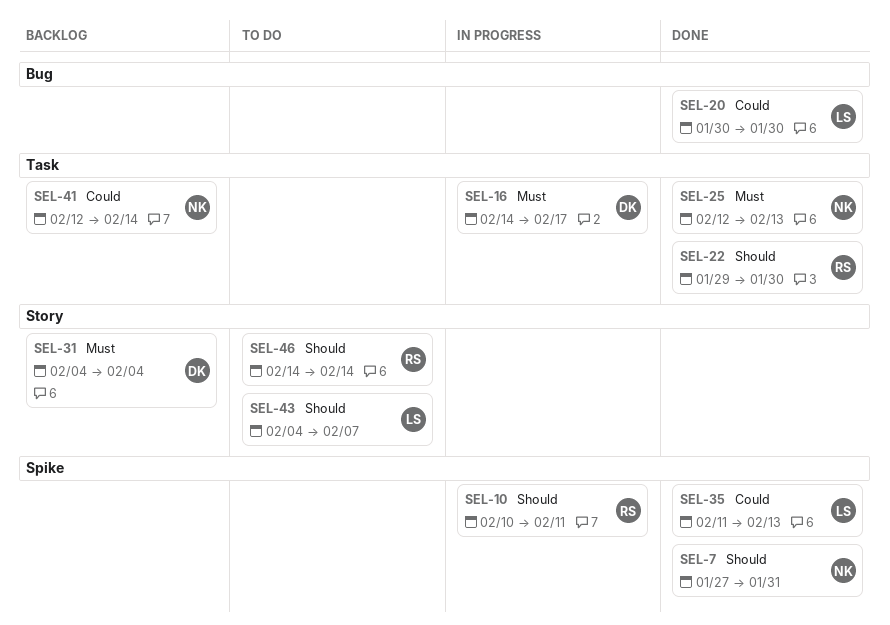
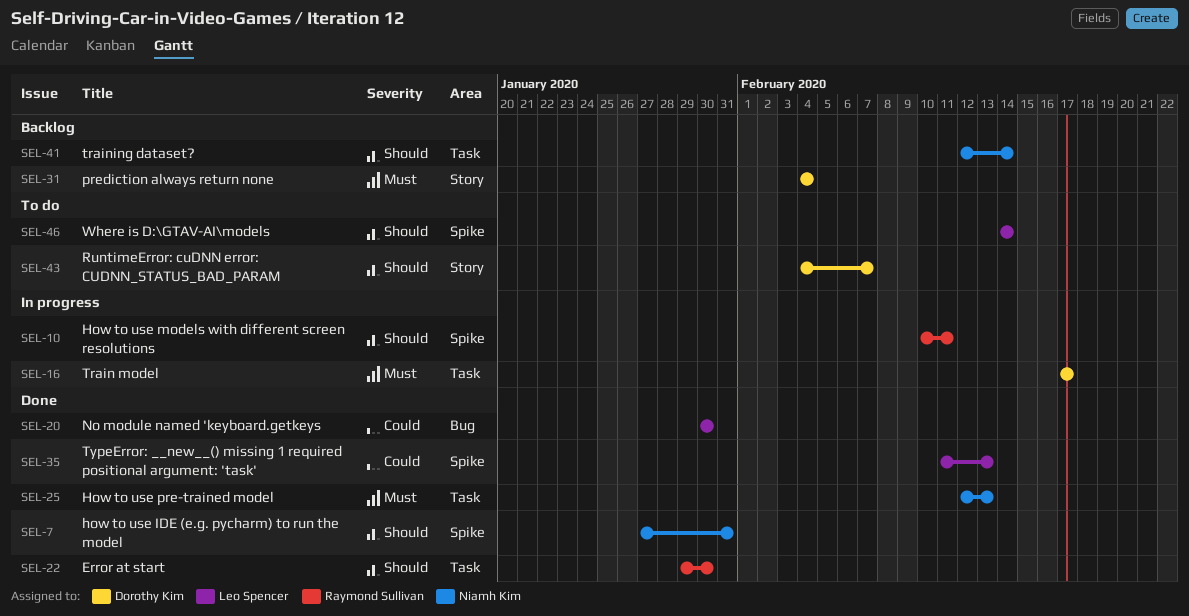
SEL-16, start: Feb 14 -> Feb 17
SEL-41, priority: Could -> Should
SEL-43, owner: Leo Spencer -> Dorothy Kim
SEL-46, owner: Raymond Sullivan -> Leo Spencer
SEL-46, label: Story -> Spike

